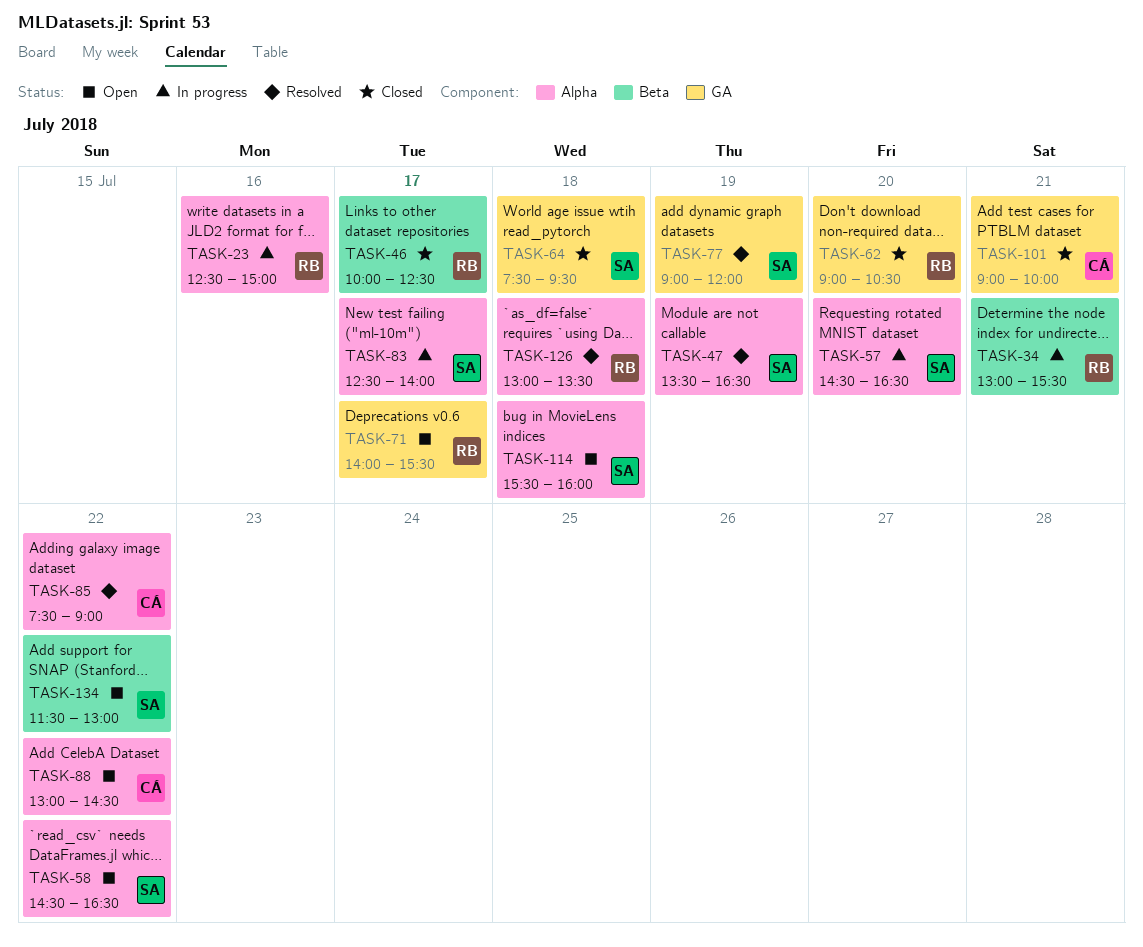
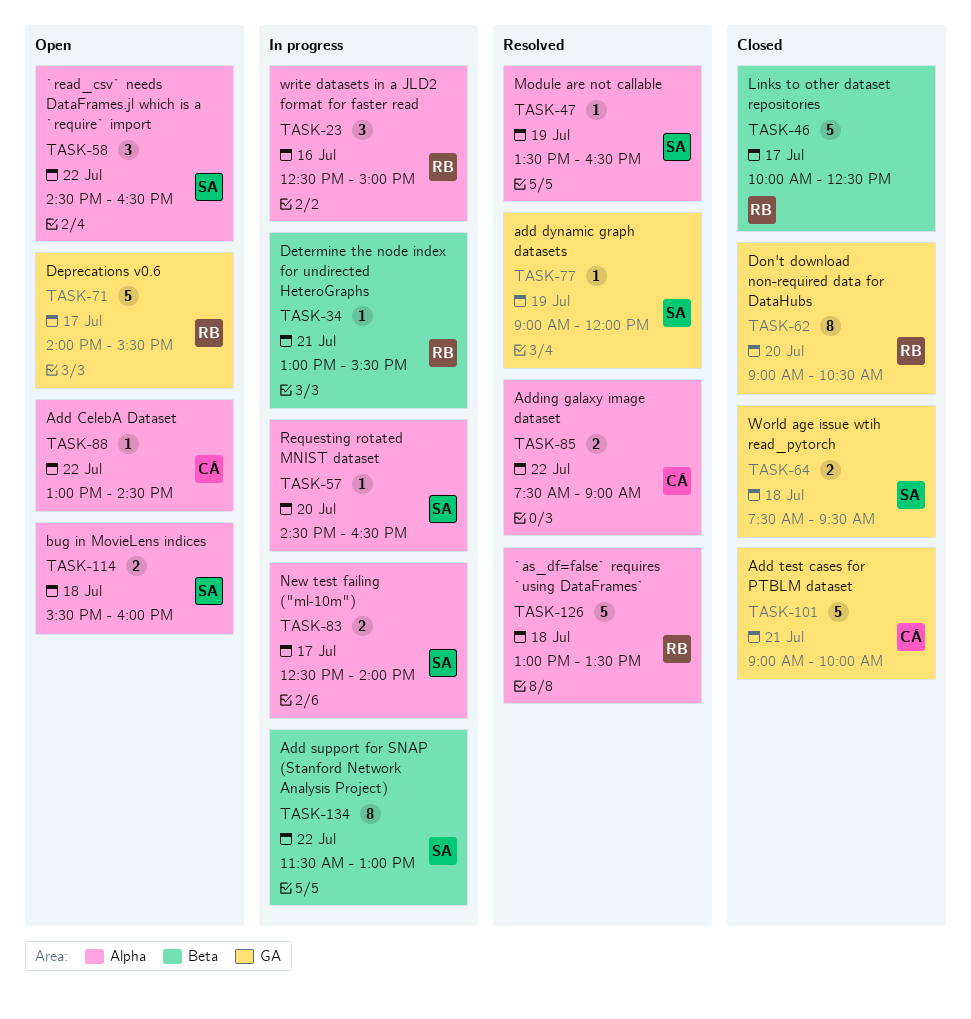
TASK-134, status: Open -> In progress

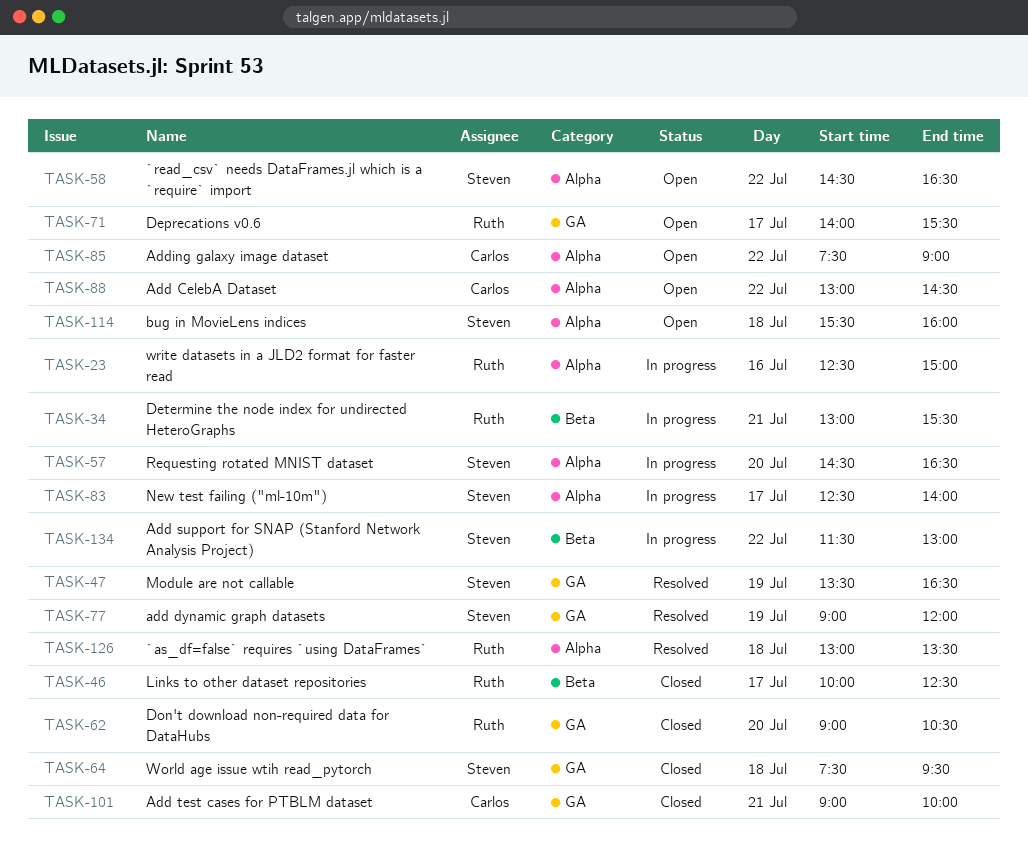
TASK-47, label: Alpha -> GA
TASK-85, status: Resolved -> Open

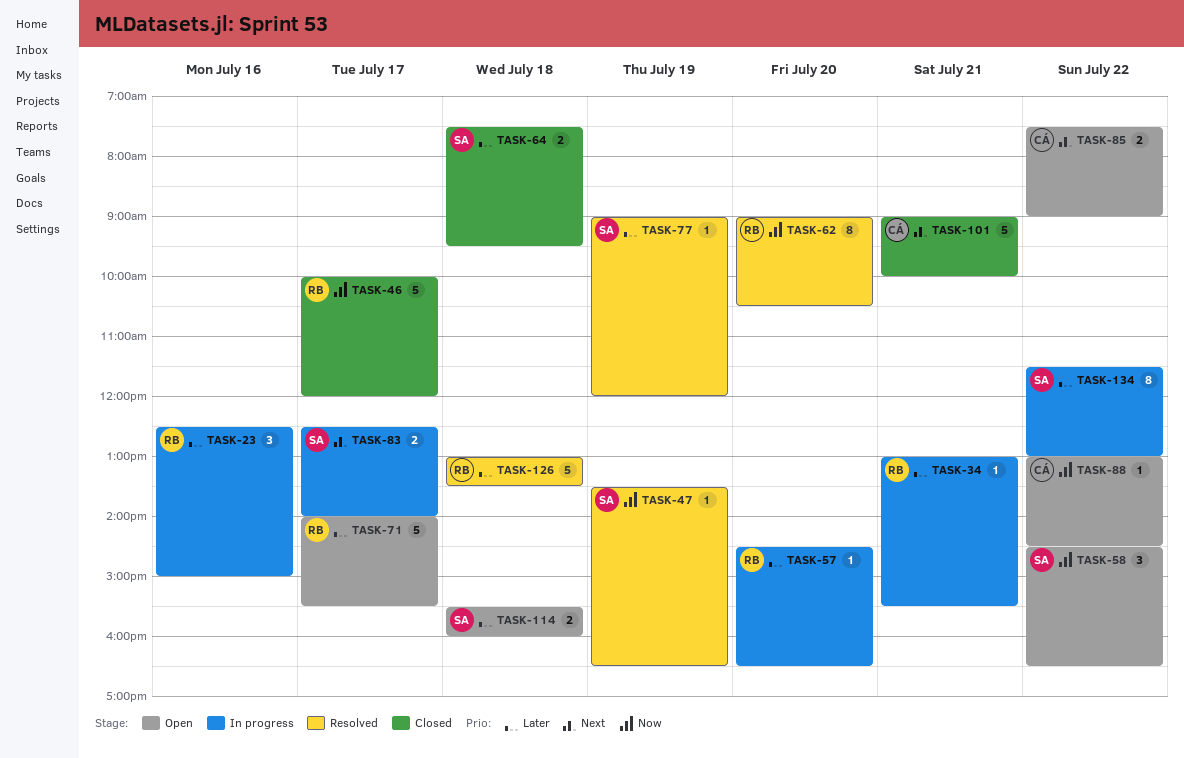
TASK-46, ends: 12:30 -> 12:00
TASK-57, owner: Steven -> Ruth
TASK-62, status: Closed -> Resolved

